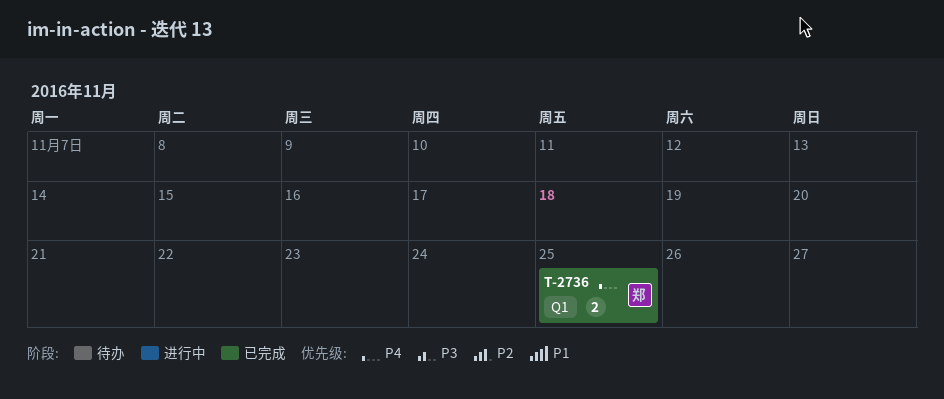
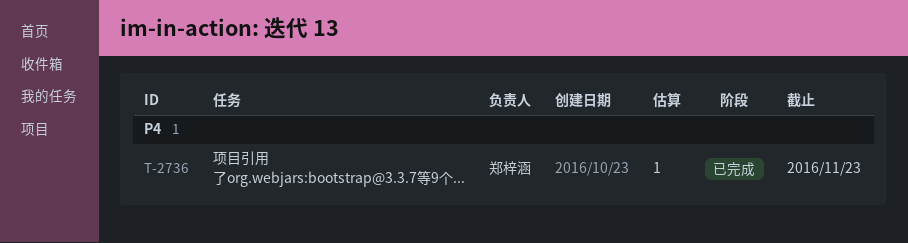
T-2736, estimate: 2 -> 1
T-2736, due: Nov 25 -> Nov 23

